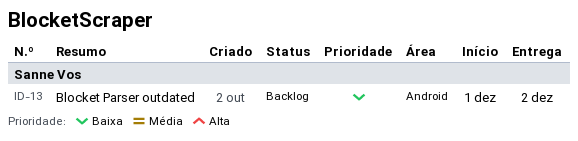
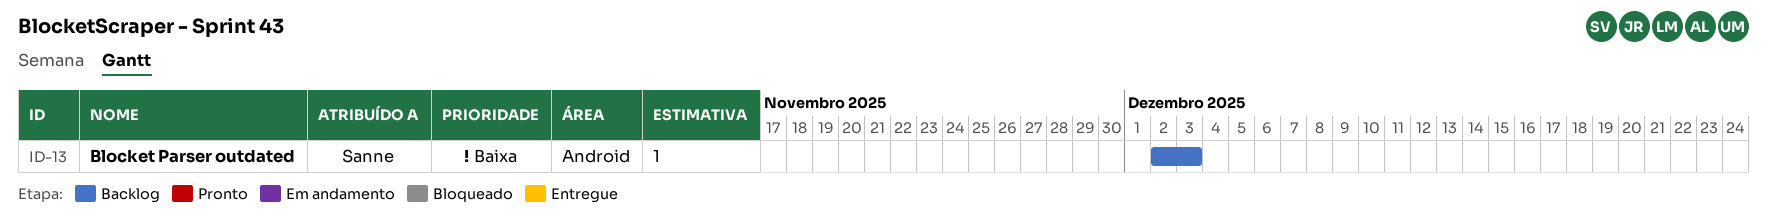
ID-13, start: Dec 1 -> Dec 2
ID-13, due: Dec 2 -> Dec 3

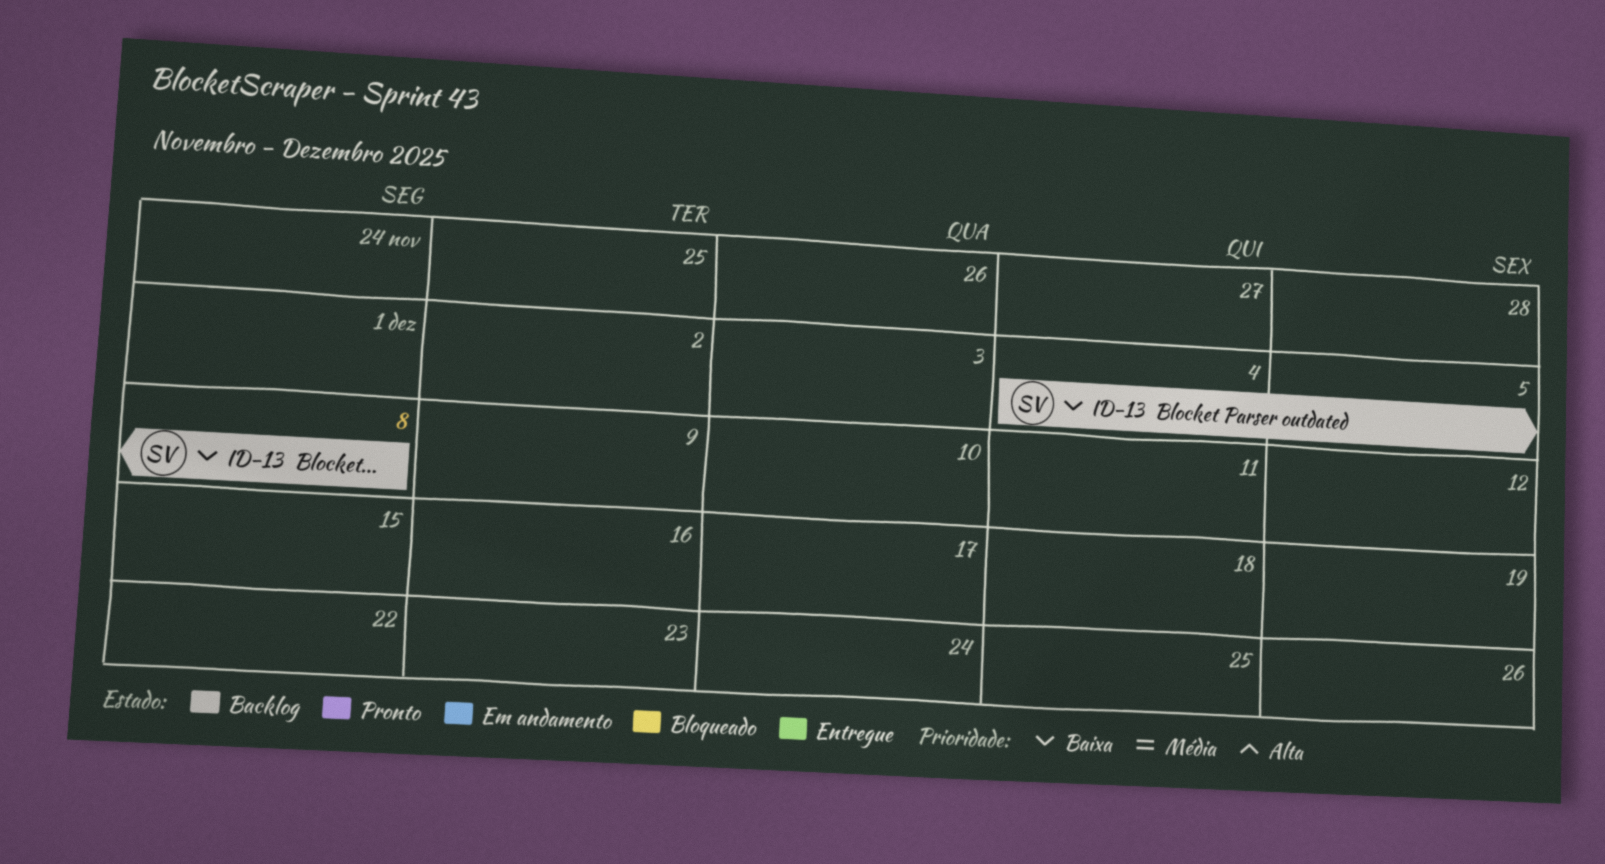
ID-13, start: Dec 2 -> Dec 4
ID-13, due: Dec 3 -> Dec 8

